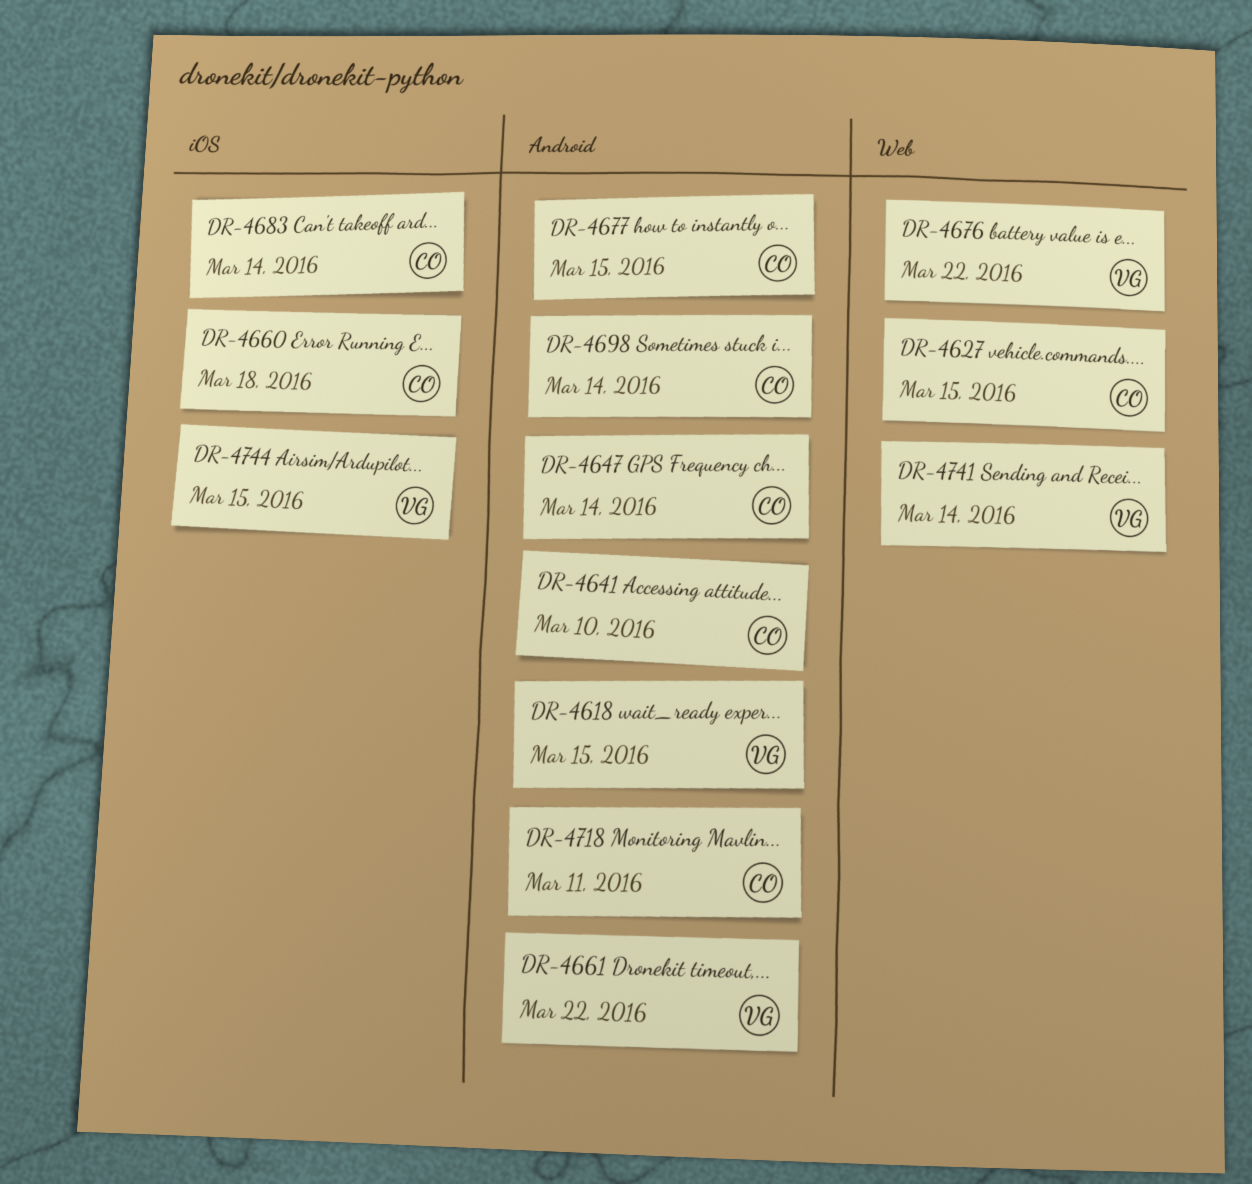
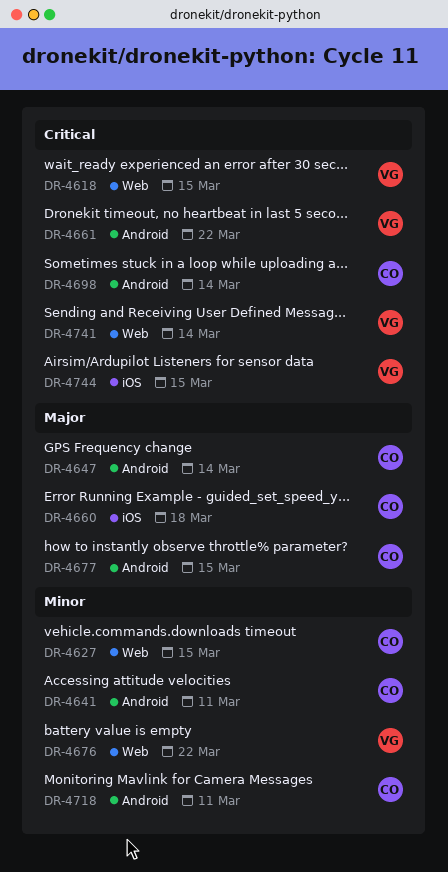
DR-4618, label: Android -> Web
DR-4641, due: Mar 10 -> Mar 11
DR-4683: present -> none

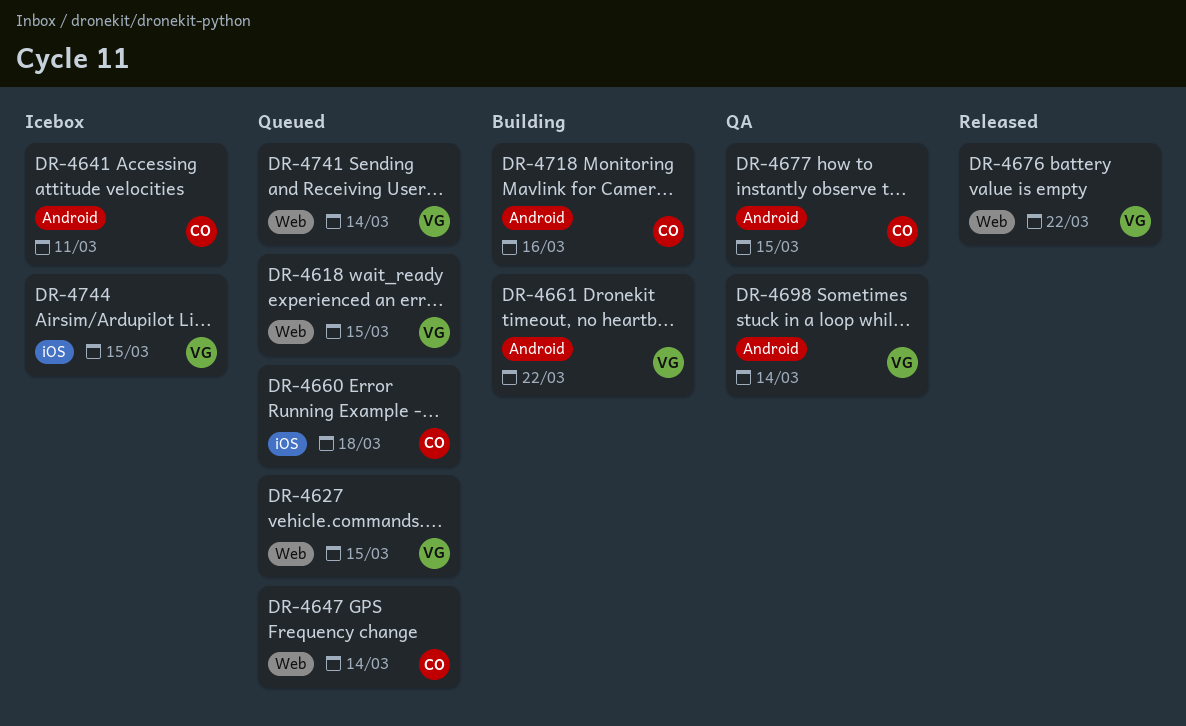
DR-4627, owner: CO -> VG
DR-4647, label: Android -> Web
DR-4698, owner: CO -> VG
DR-4718, due: Mar 11 -> Mar 16

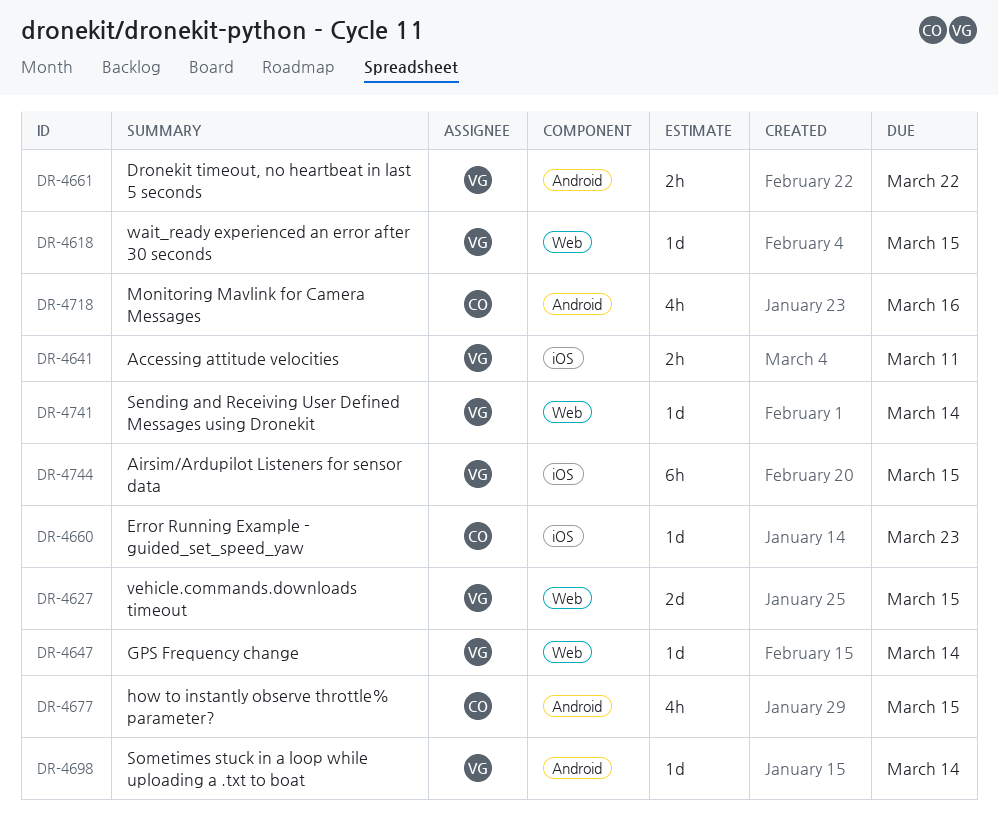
DR-4641, owner: CO -> VG
DR-4641, label: Android -> iOS
DR-4647, owner: CO -> VG
DR-4660, due: Mar 18 -> Mar 23
DR-4676: present -> none

